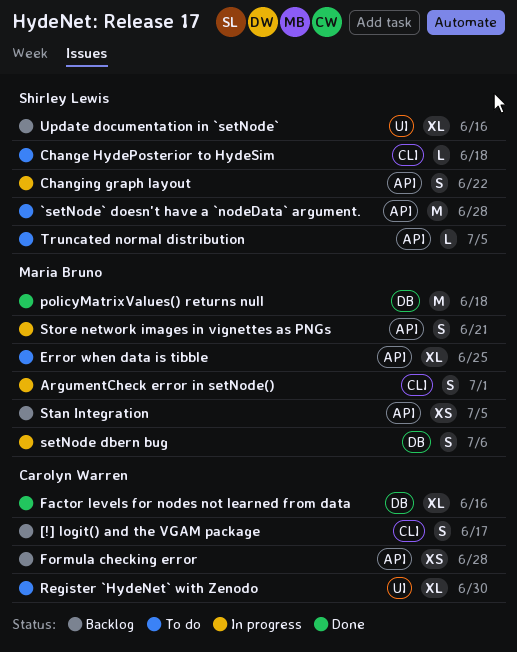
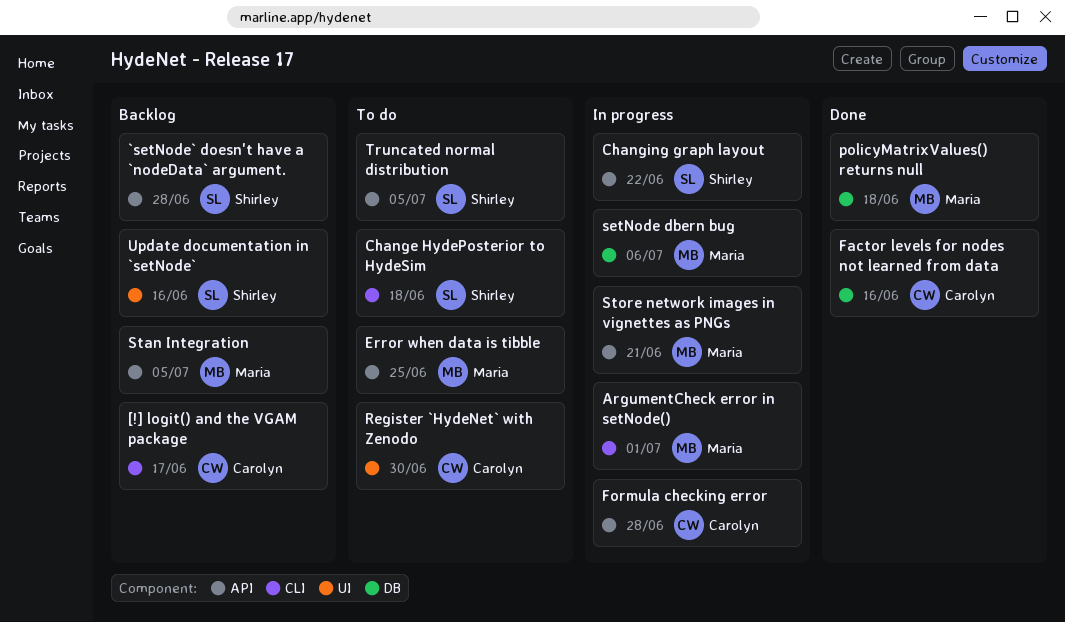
`setNode` doesn't have a `nodeData` argument., status: To do -> Backlog
Formula checking error, status: Backlog -> In progress

